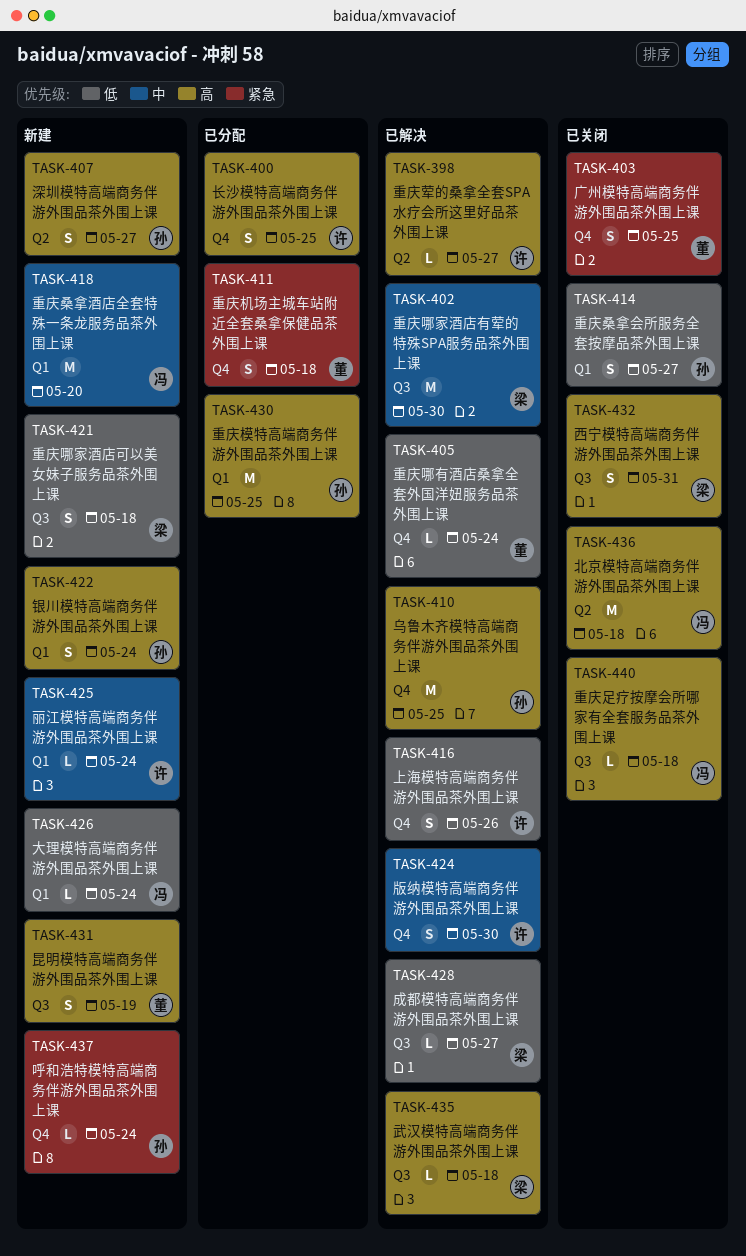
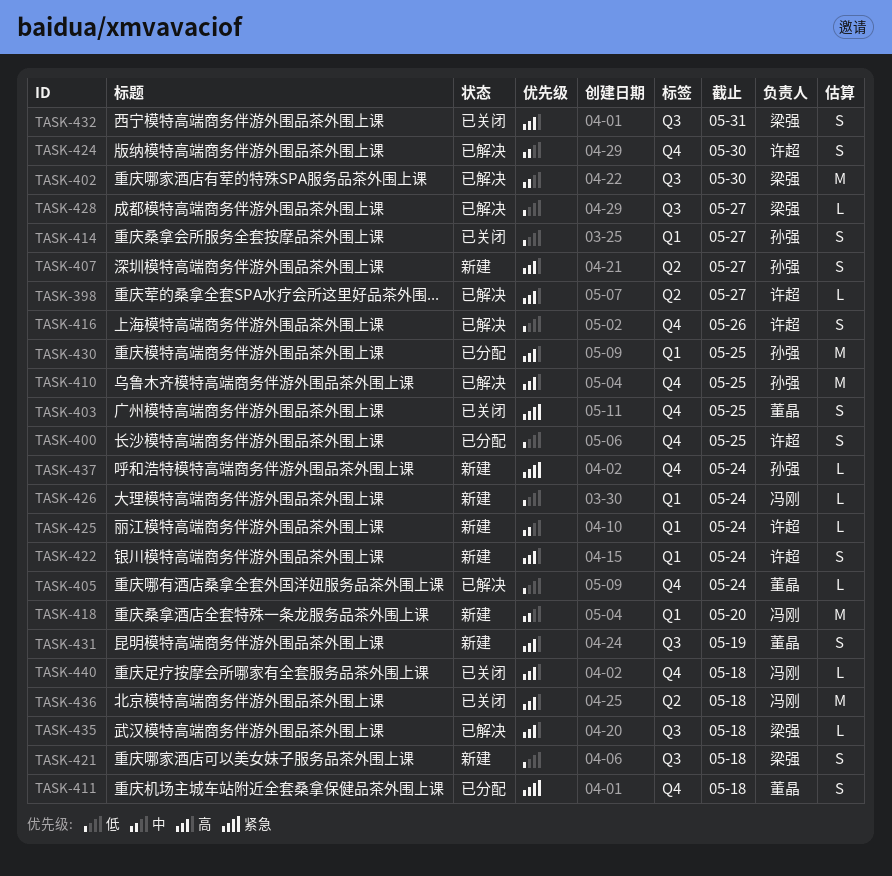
TASK-400, priority: 高 -> 低
TASK-422, owner: 孙强 -> 许超
TASK-440, label: Q3 -> Q4

